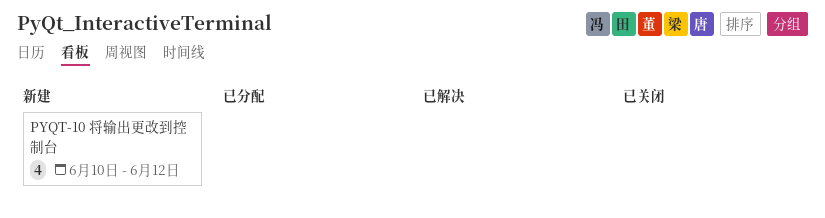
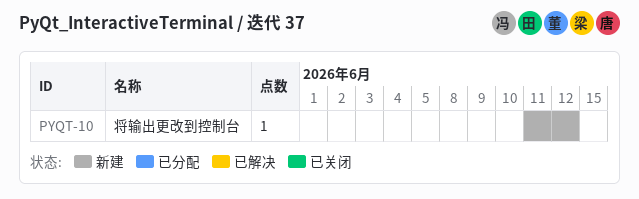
PYQT-10, estimate: 4 -> 1
PYQT-10, start: Jun 10 -> Jun 11

